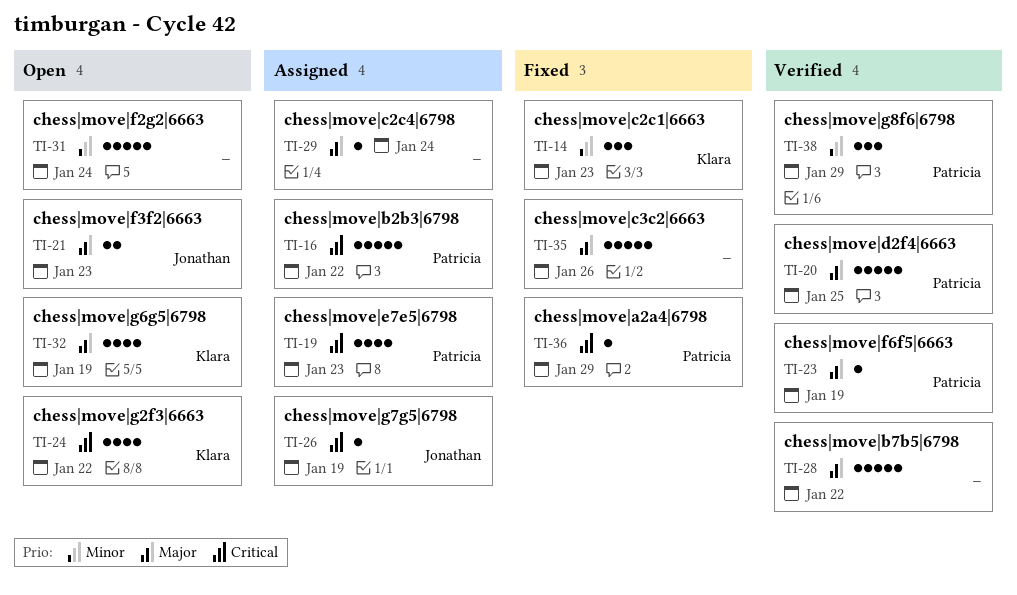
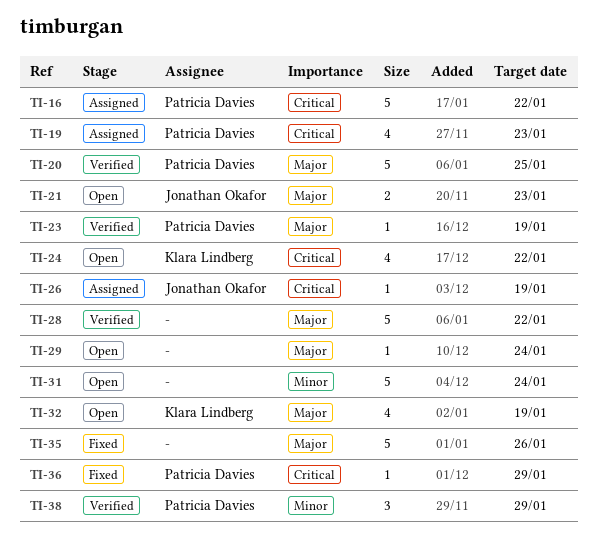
TI-14: present -> none
TI-29, status: Assigned -> Open

